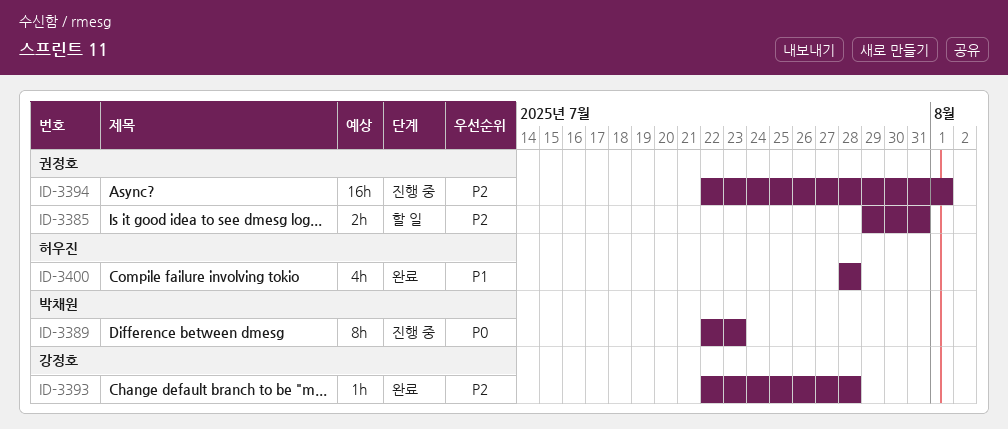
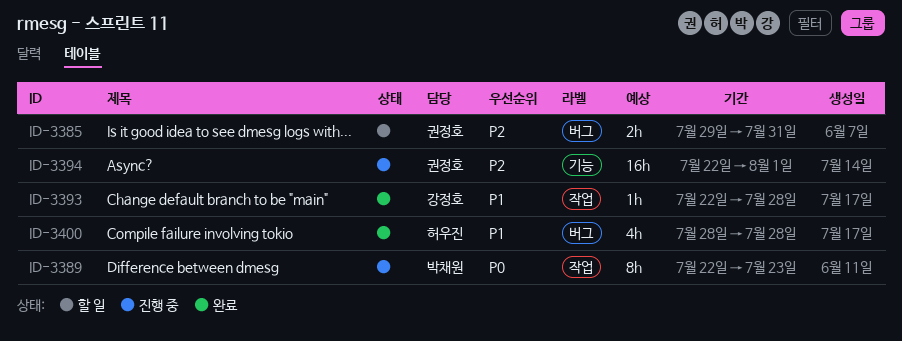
ID-3393, priority: P2 -> P1

